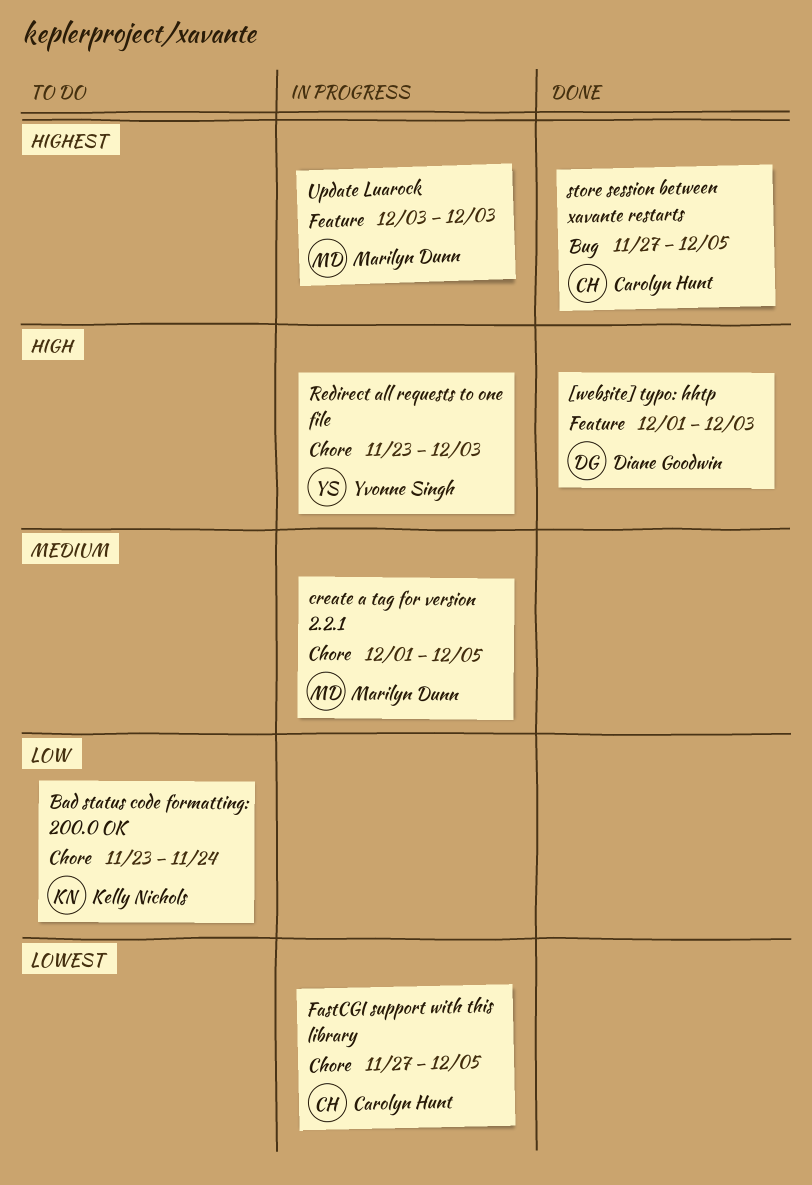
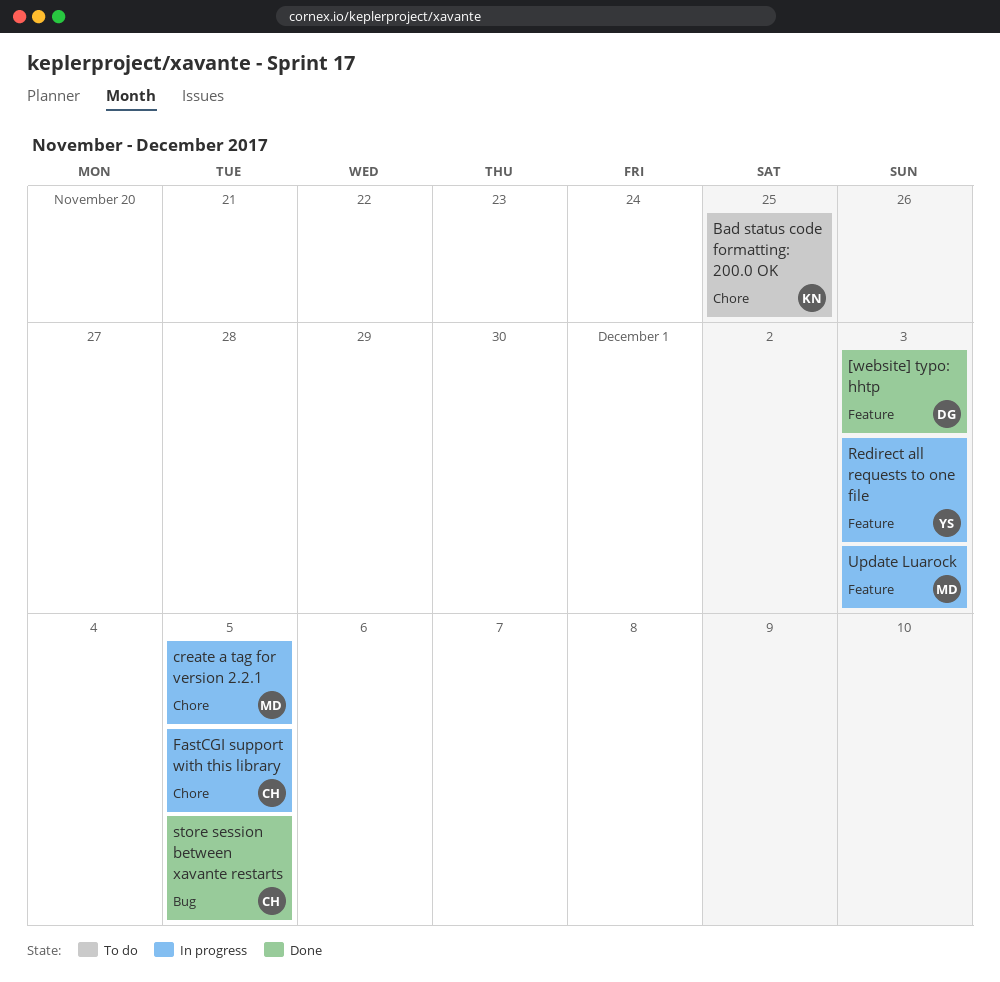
Bad status code formatting: 200.0 OK, due: Nov 24 -> Nov 25
Redirect all requests to one file, label: Chore -> Feature

